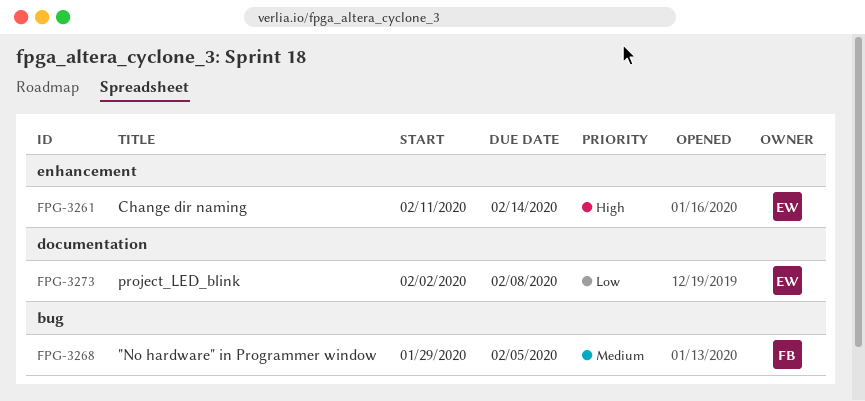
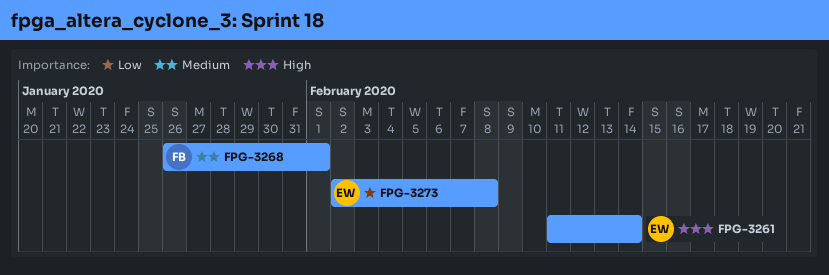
FPG-3268, start: Jan 29 -> Jan 26
FPG-3268, due: Feb 5 -> Feb 1

